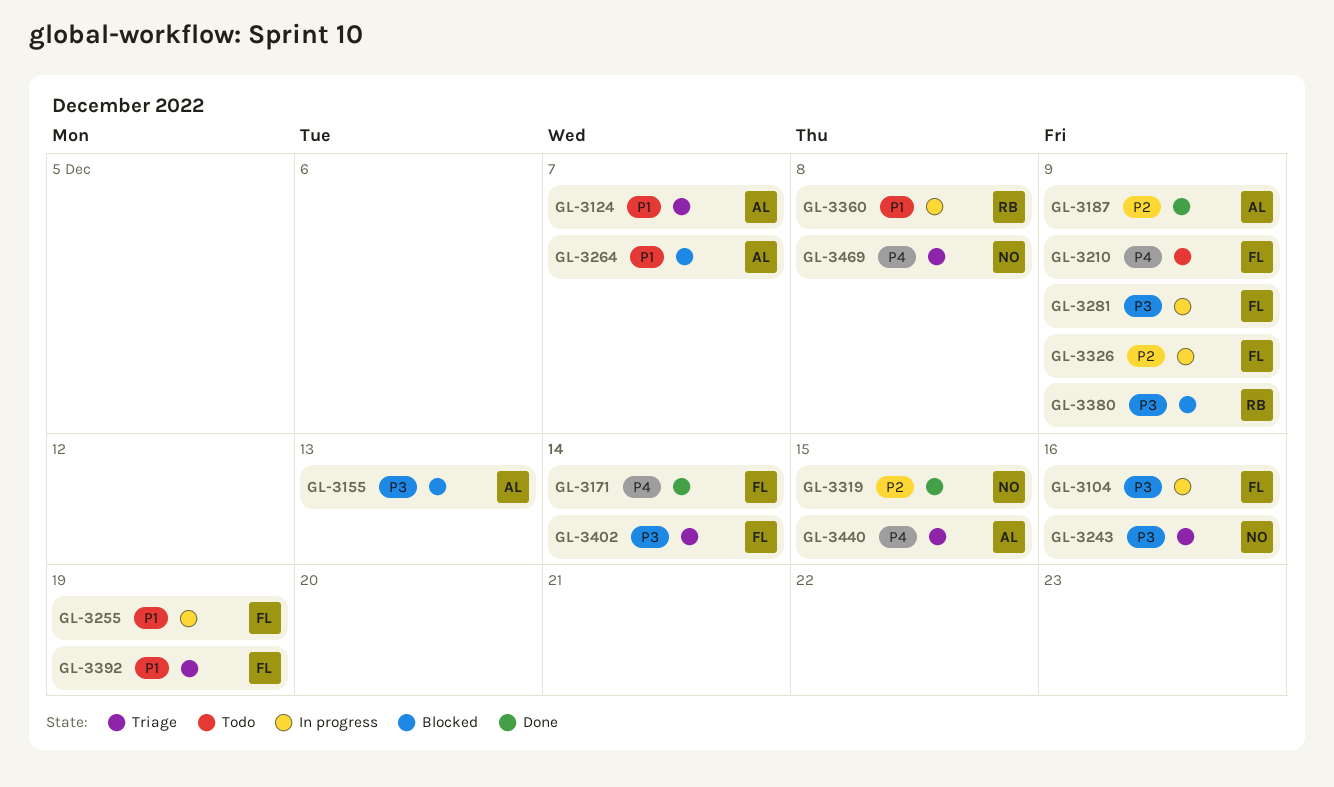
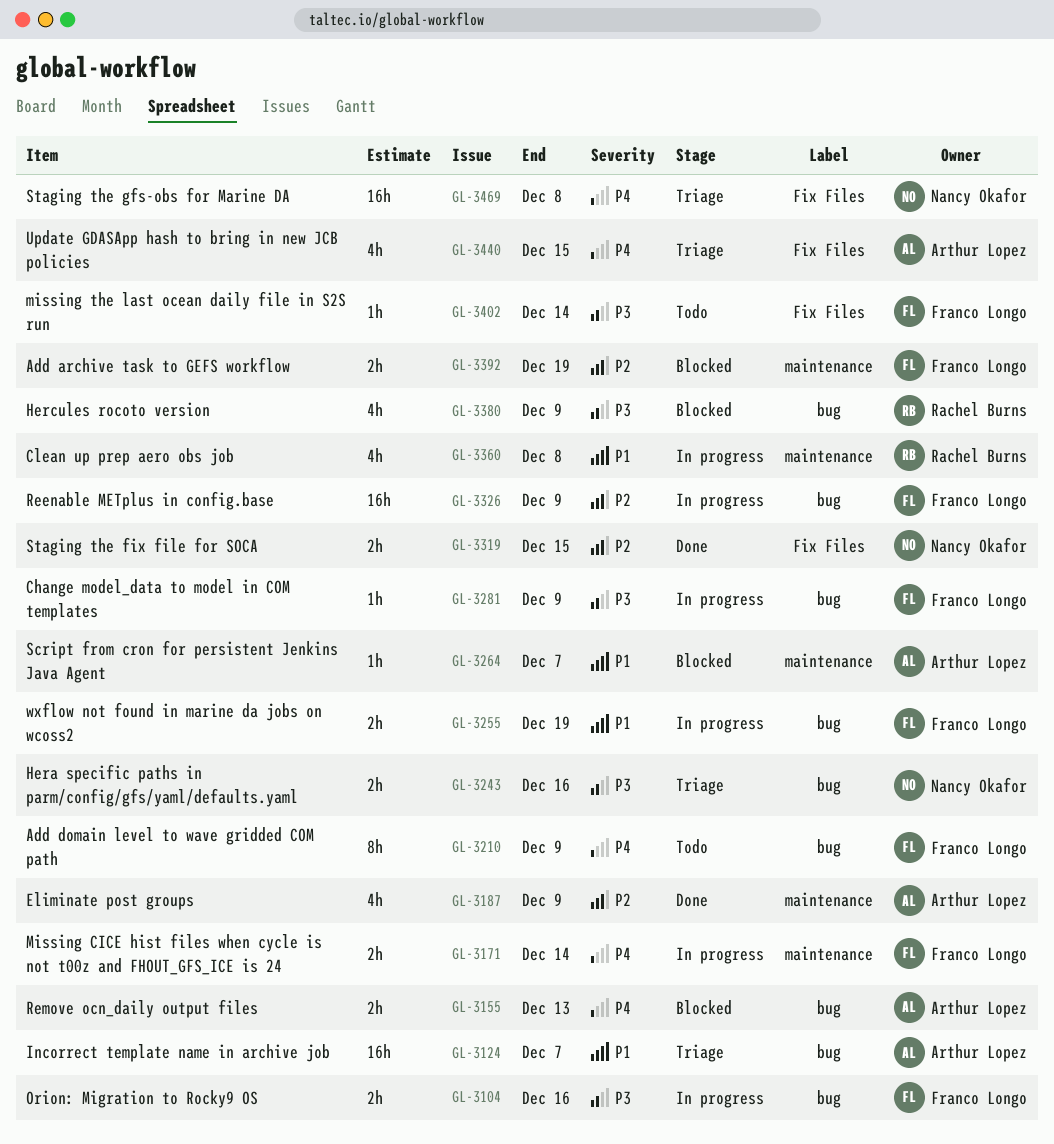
GL-3155, priority: P3 -> P4
GL-3171, status: Done -> In progress
GL-3392, status: Triage -> Blocked
GL-3392, priority: P1 -> P2
GL-3402, status: Triage -> Todo

